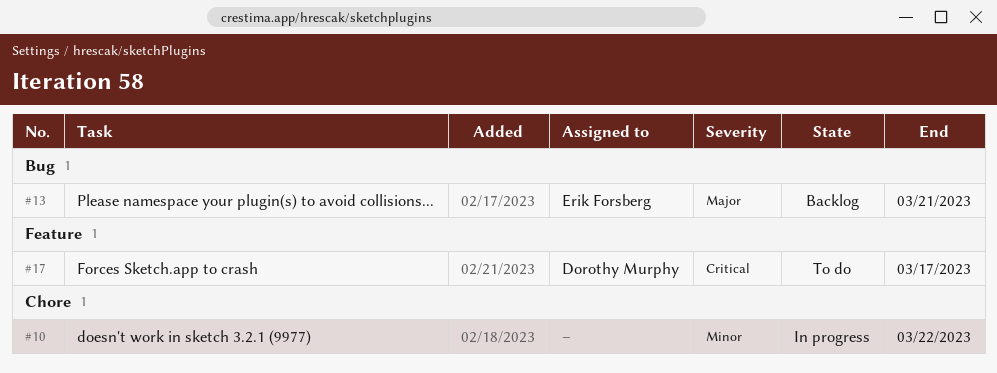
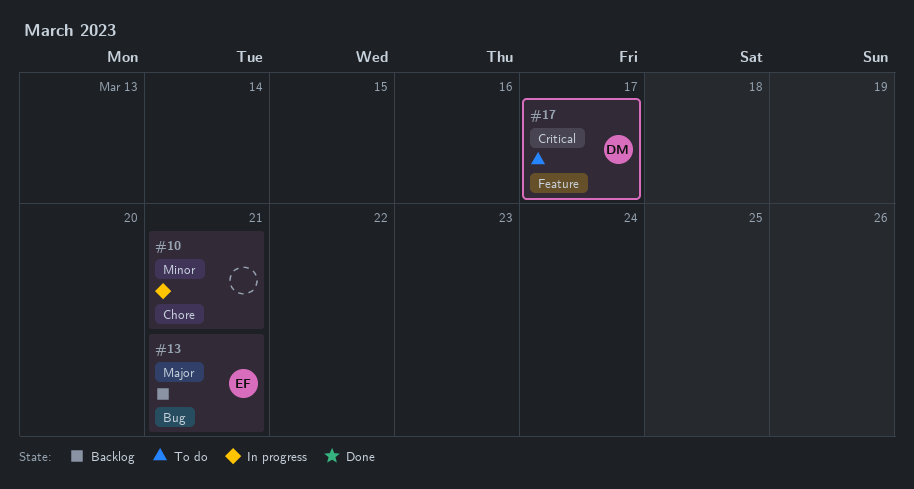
#10, due: Mar 22 -> Mar 21

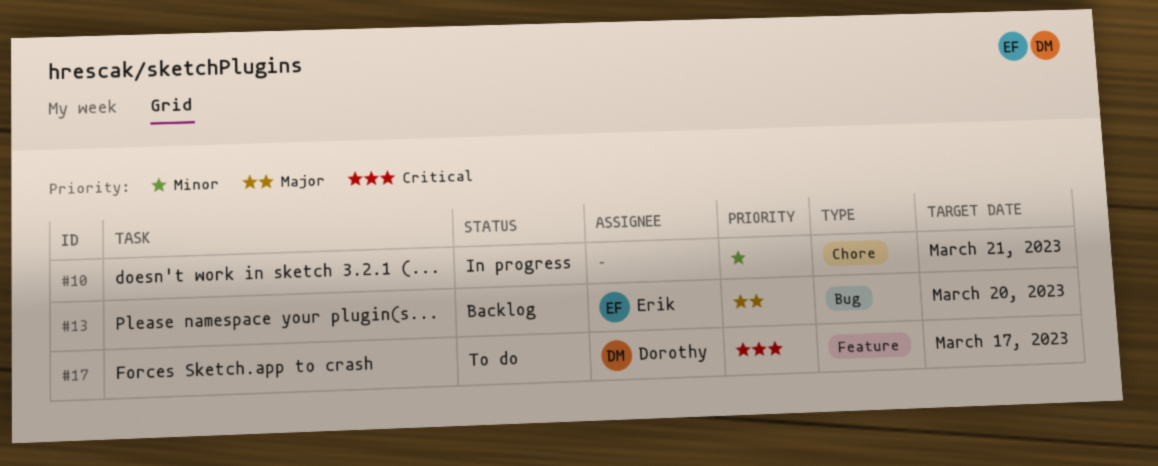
#13, due: Mar 21 -> Mar 20

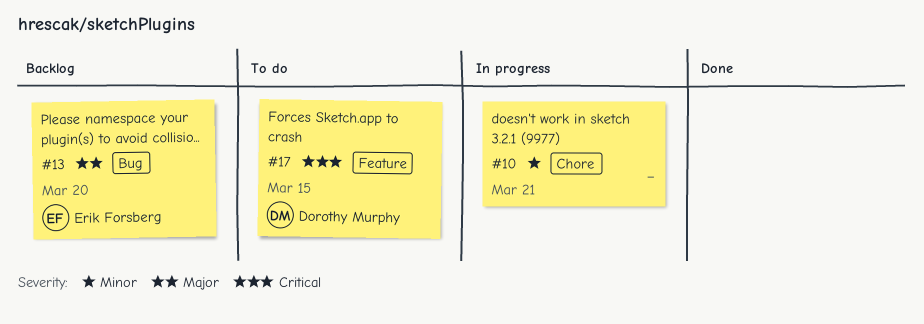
#17, due: Mar 17 -> Mar 15

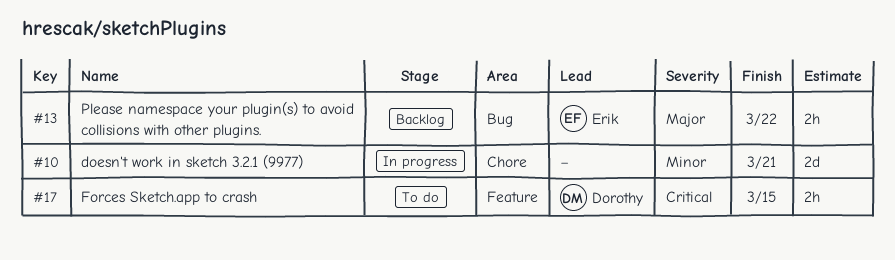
#13, due: Mar 20 -> Mar 22

